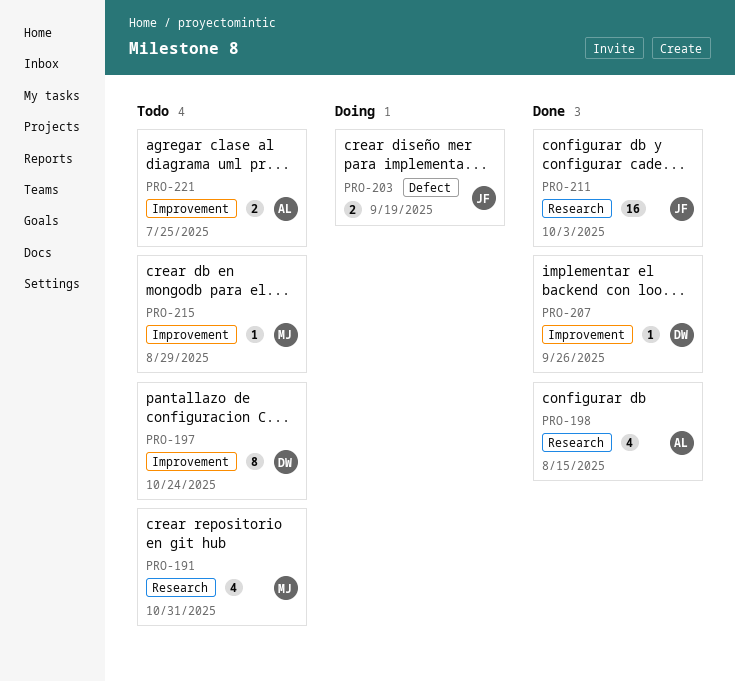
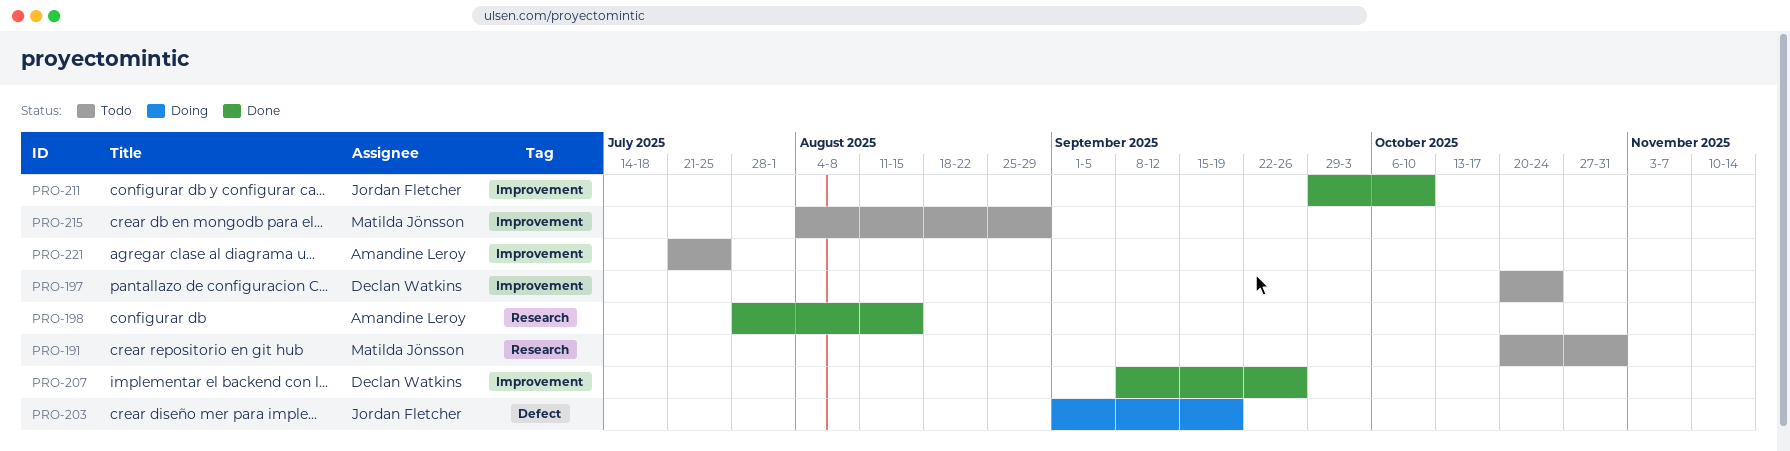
PRO-211, label: Research -> Improvement
PRO-211, due: Oct 3 -> Oct 10

